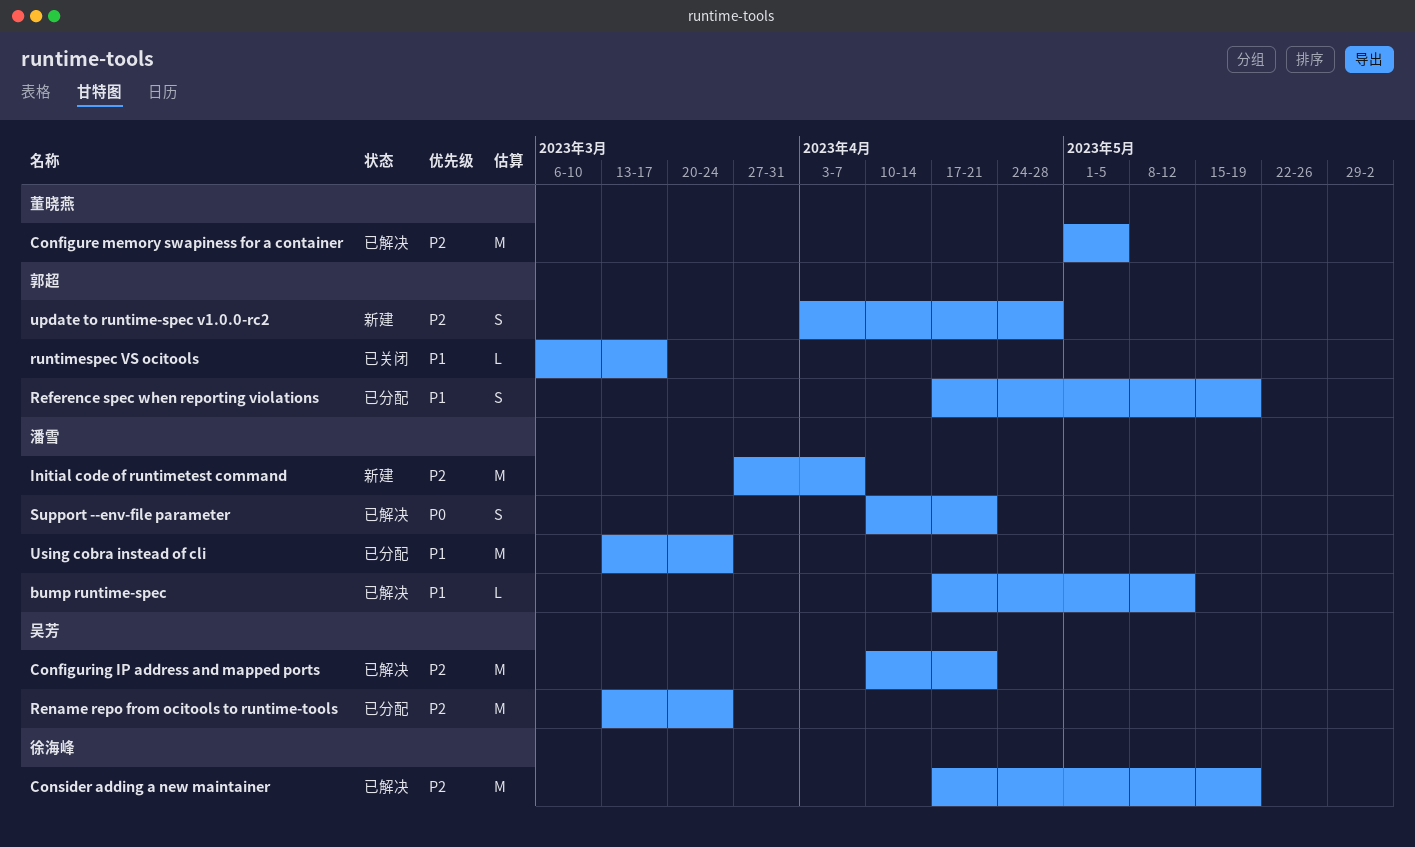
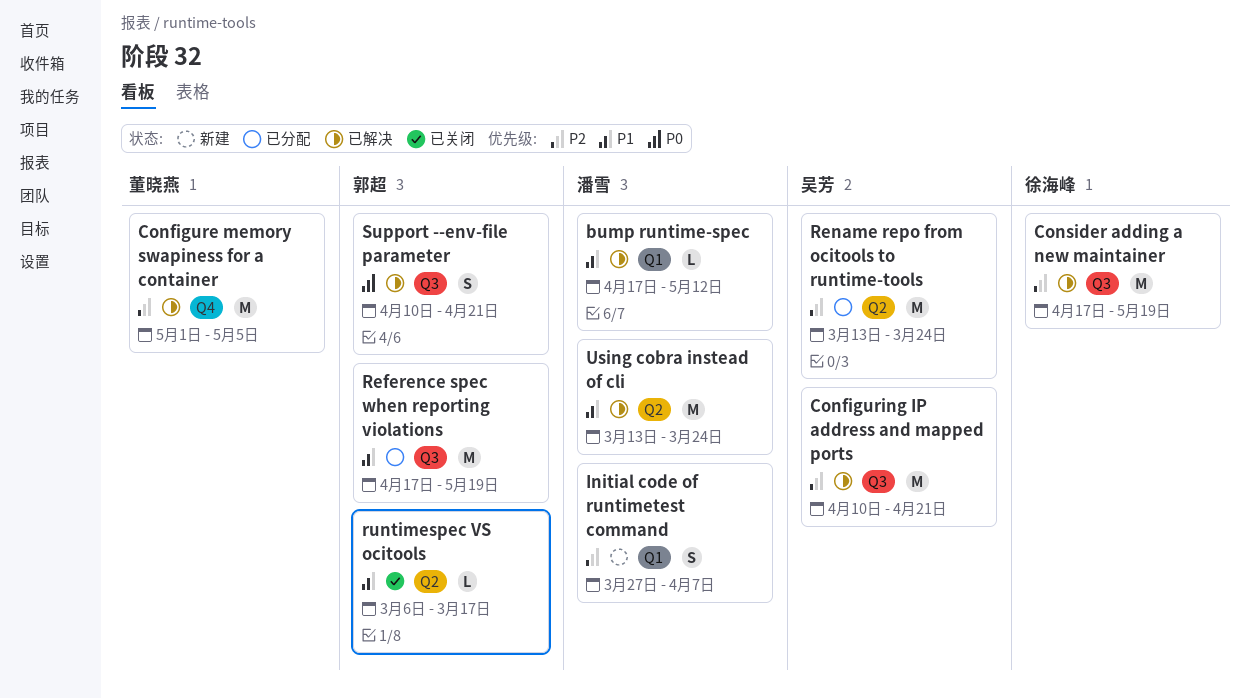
Initial code of runtimetest command, estimate: M -> S
Reference spec when reporting violations, estimate: S -> M
Support --env-file parameter, owner: 潘雪 -> 郭超
update to runtime-spec v1.0.0-rc2: present -> none
Using cobra instead of cli, status: 已分配 -> 已解决

